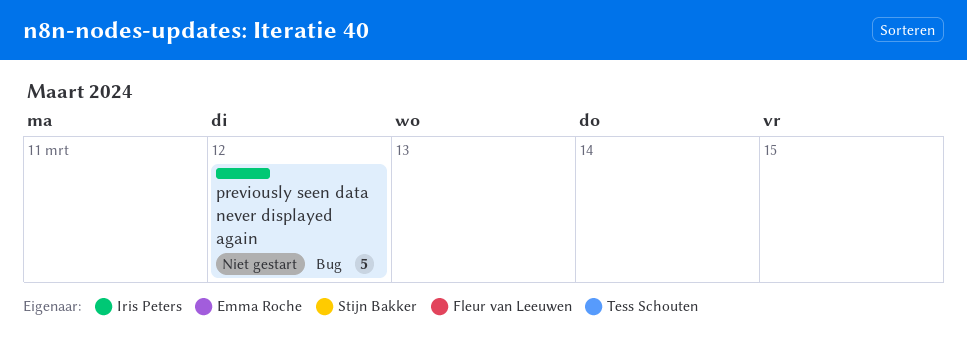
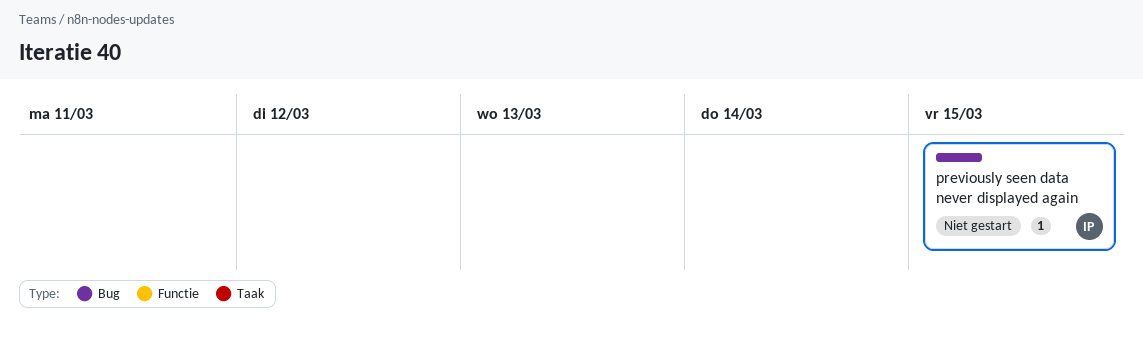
previously seen data never displayed again, estimate: 5 -> 1
previously seen data never displayed again, due: Mar 12 -> Mar 15

